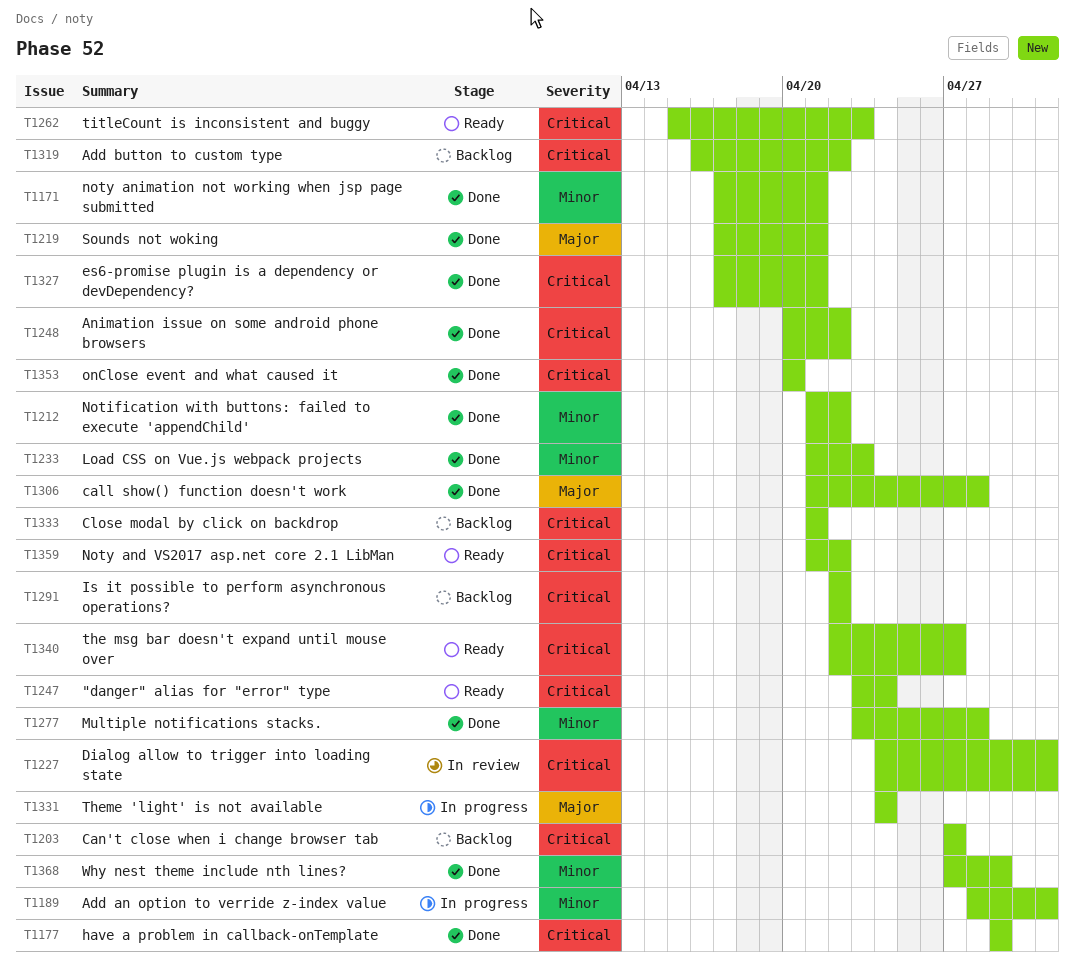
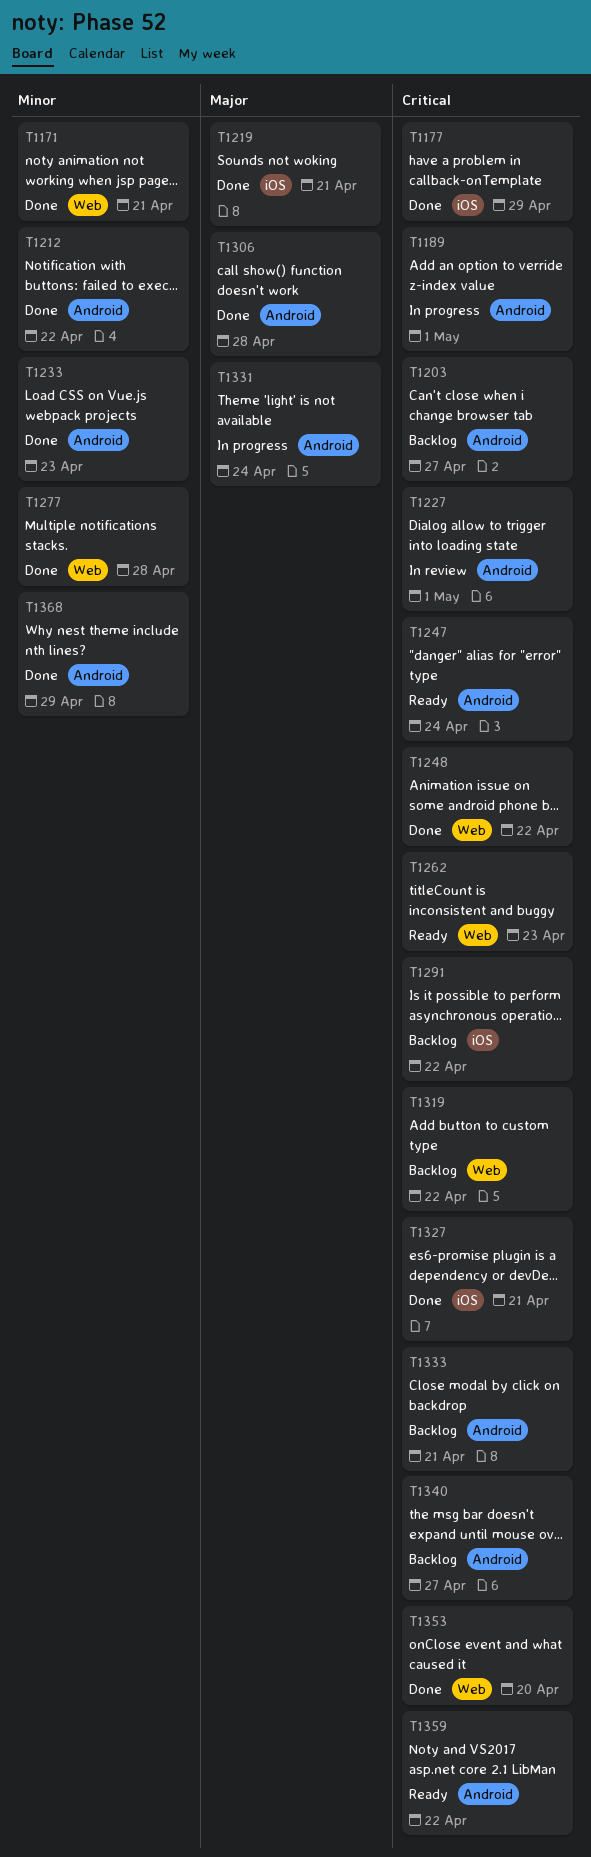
T1189, priority: Minor -> Critical
T1340, status: Ready -> Backlog

